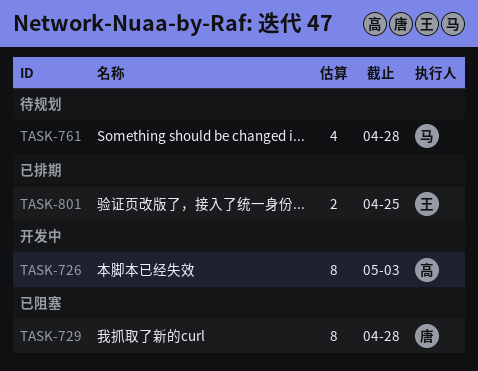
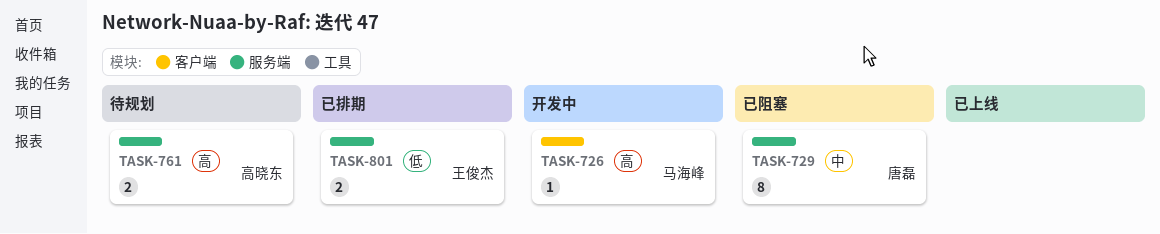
TASK-726, owner: 高晓东 -> 马海峰
TASK-726, estimate: 8 -> 1
TASK-761, owner: 马海峰 -> 高晓东
TASK-761, estimate: 4 -> 2

